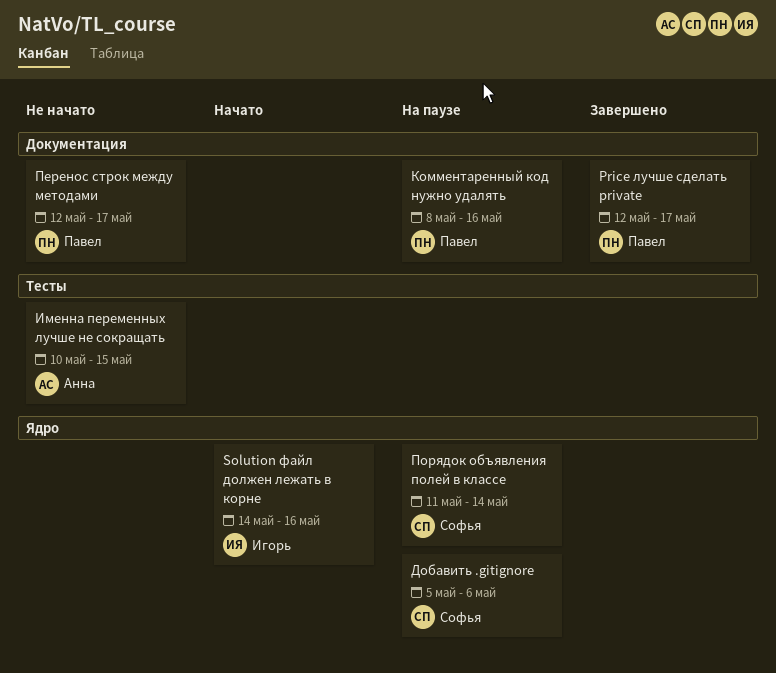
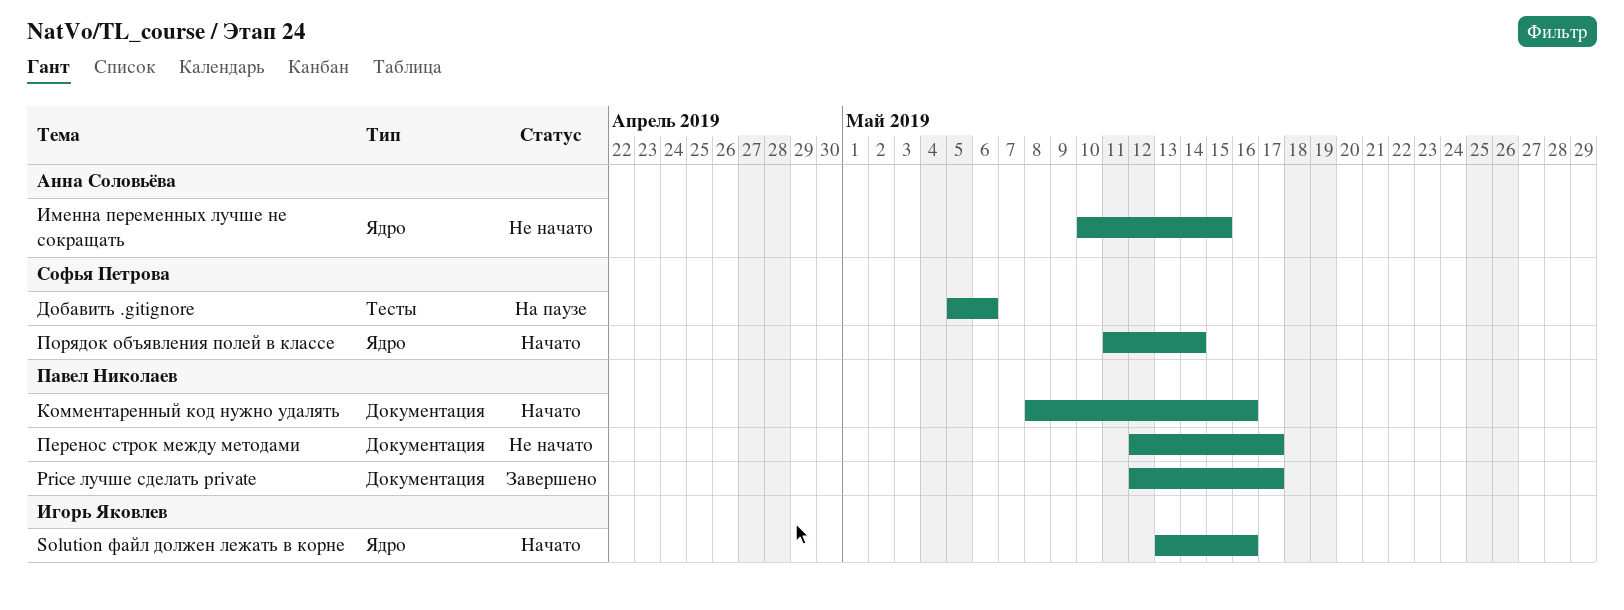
Solution файл должен лежать в корне, start: May 14 -> May 13
Добавить .gitignore, label: Ядро -> Тесты
Именна переменных лучше не сокращать, label: Тесты -> Ядро
Комментаренный код нужно удалять, status: На паузе -> Начато
Порядок объявления полей в классе, status: На паузе -> Начато

